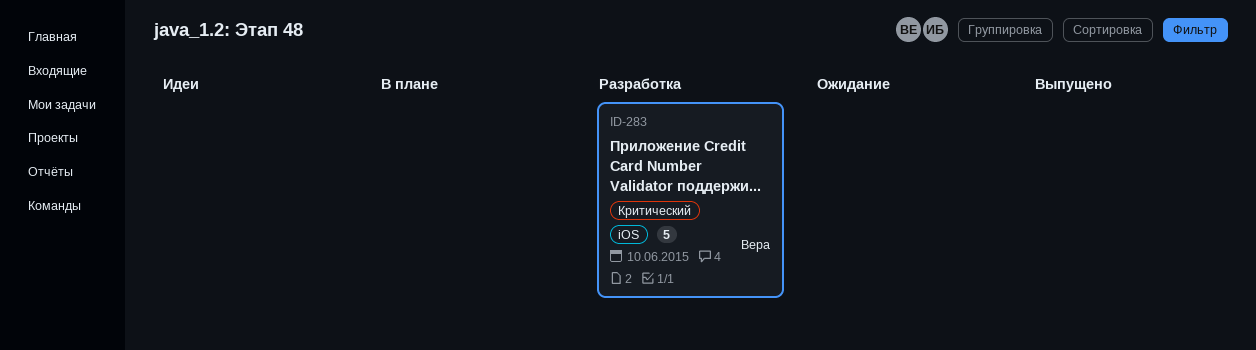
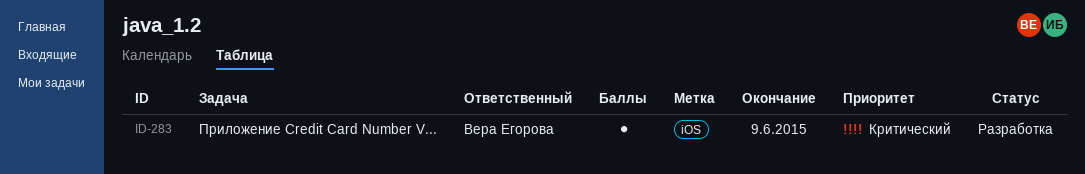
ID-283, estimate: 5 -> 1
ID-283, due: Jun 10 -> Jun 9

